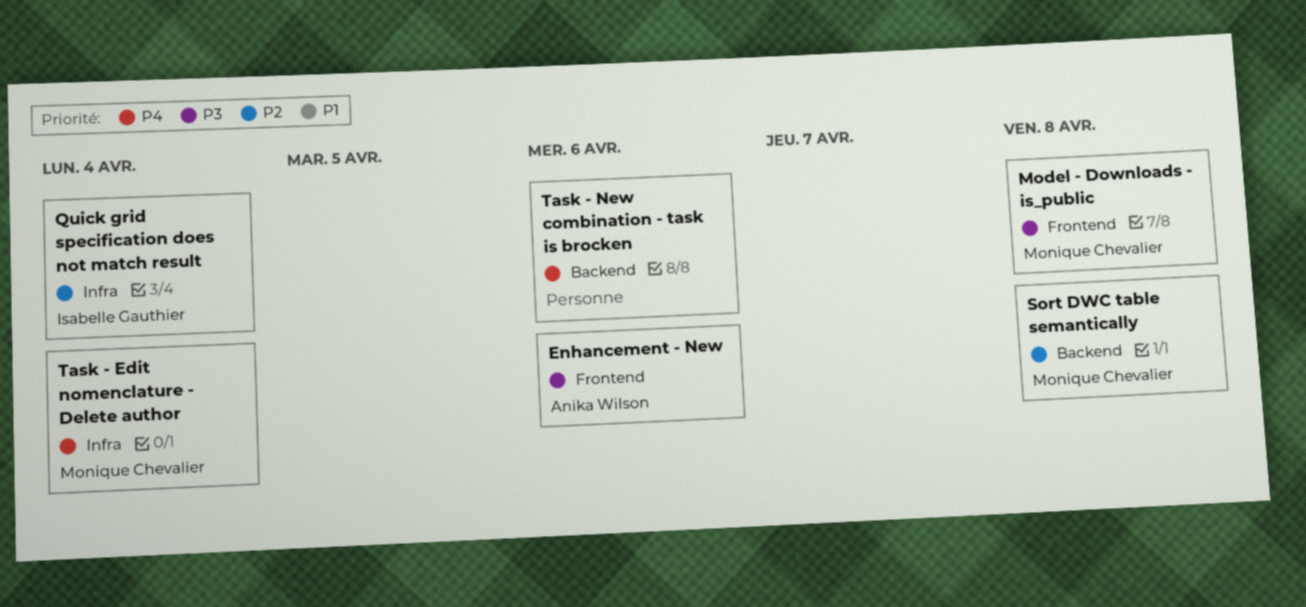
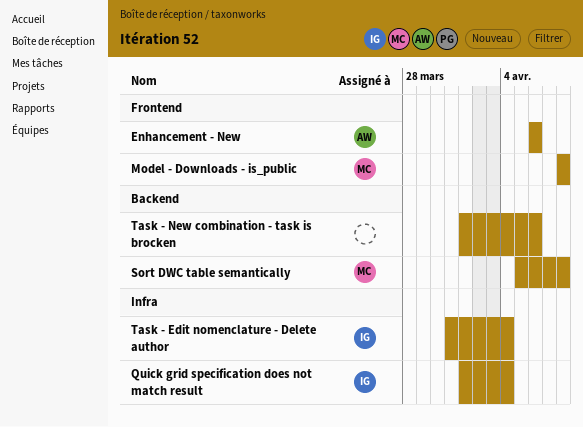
Task - Edit nomenclature - Delete author, owner: Monique Chevalier -> Isabelle Gauthier

